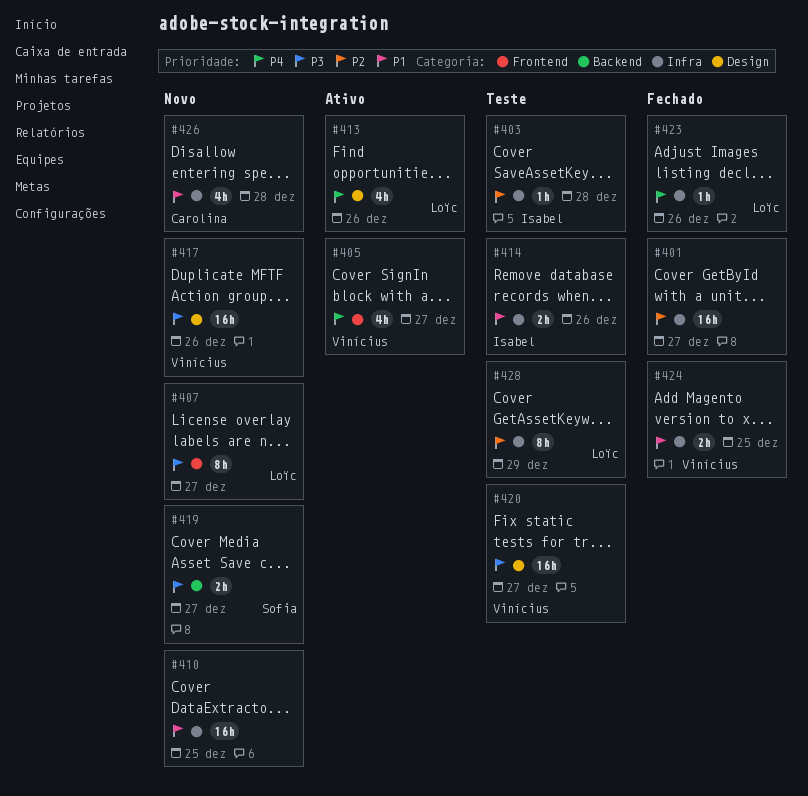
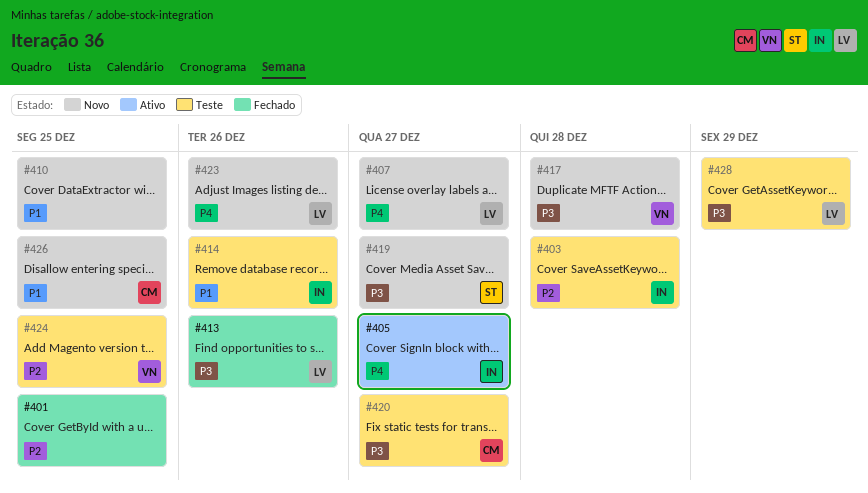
#401, due: Dec 27 -> Dec 25
#405, owner: Vinícius -> Isabel
#407, priority: P3 -> P4
#413, status: Ativo -> Fechado
#413, priority: P4 -> P3
#417, due: Dec 26 -> Dec 28
#420, owner: Vinícius -> Carolina
#423, status: Fechado -> Novo
#424, status: Fechado -> Teste
#424, priority: P1 -> P2
#426, due: Dec 28 -> Dec 25
#428, priority: P2 -> P3

